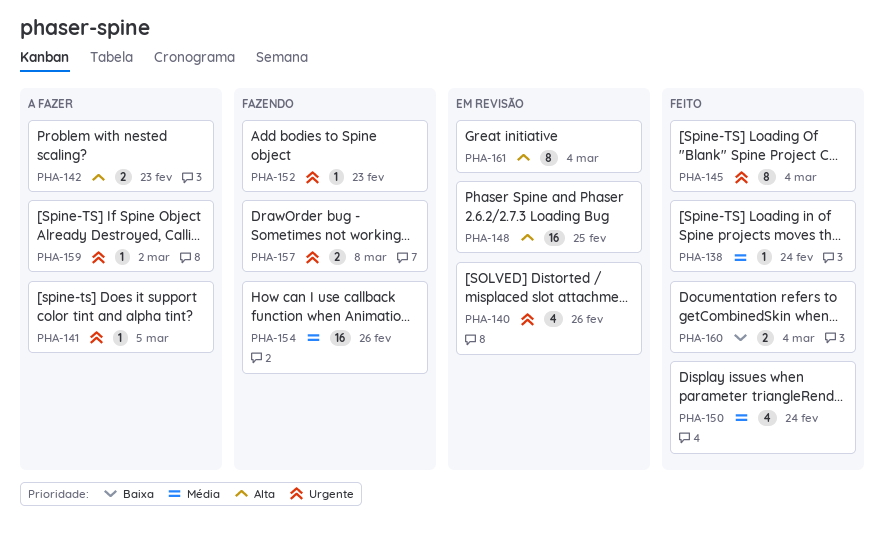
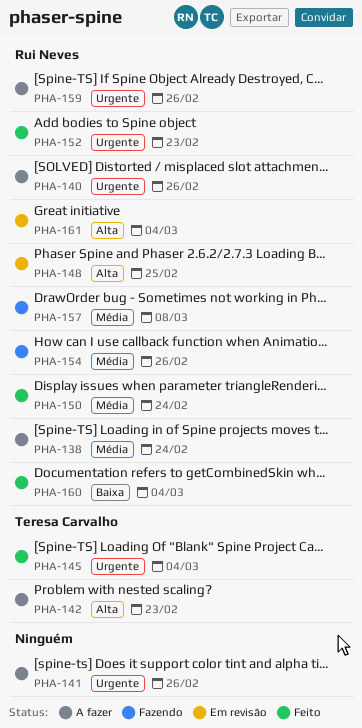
PHA-138, status: Feito -> A fazer
PHA-140, status: Em revisão -> A fazer
PHA-141, due: Mar 5 -> Feb 26
PHA-152, status: Fazendo -> Feito
PHA-157, priority: Urgente -> Média
PHA-159, due: Mar 2 -> Feb 26

